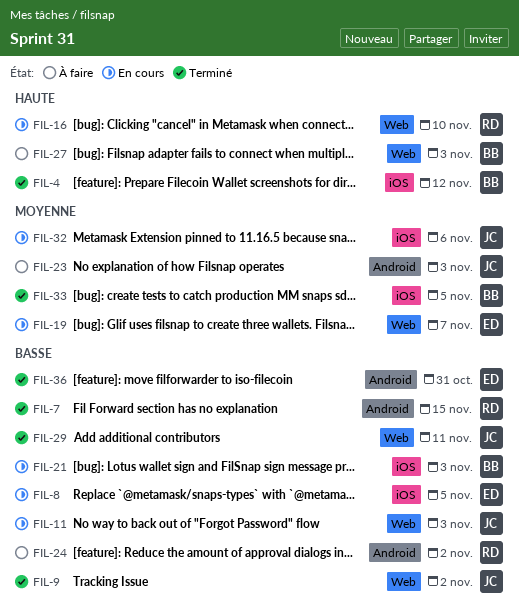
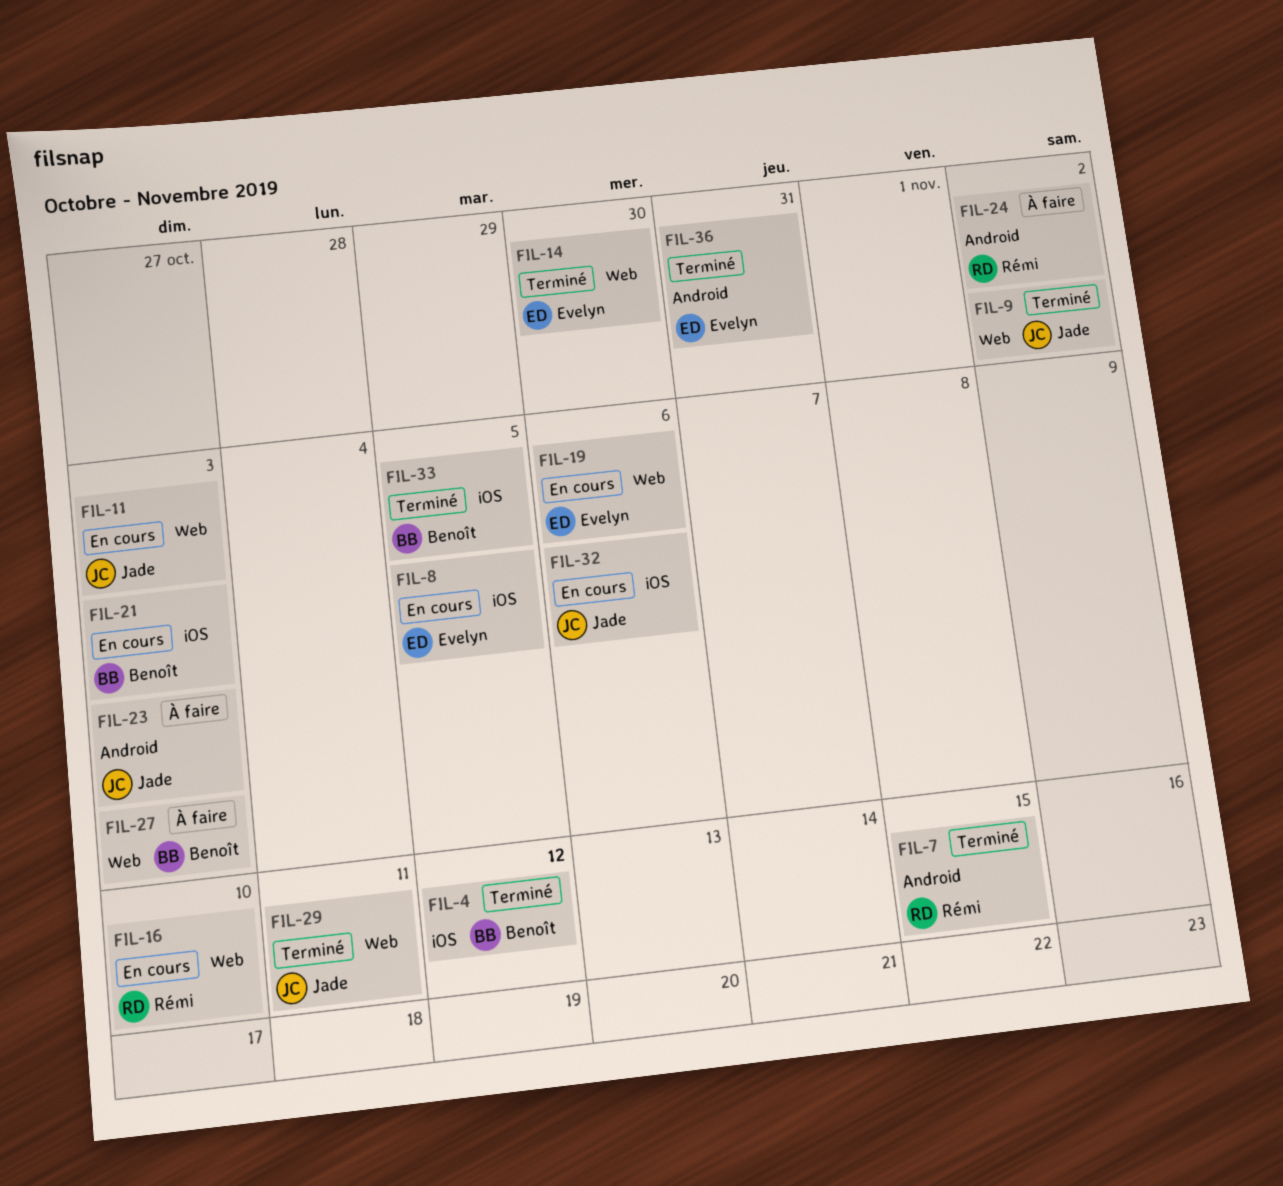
FIL-14: none -> present
FIL-19, due: Nov 7 -> Nov 6

